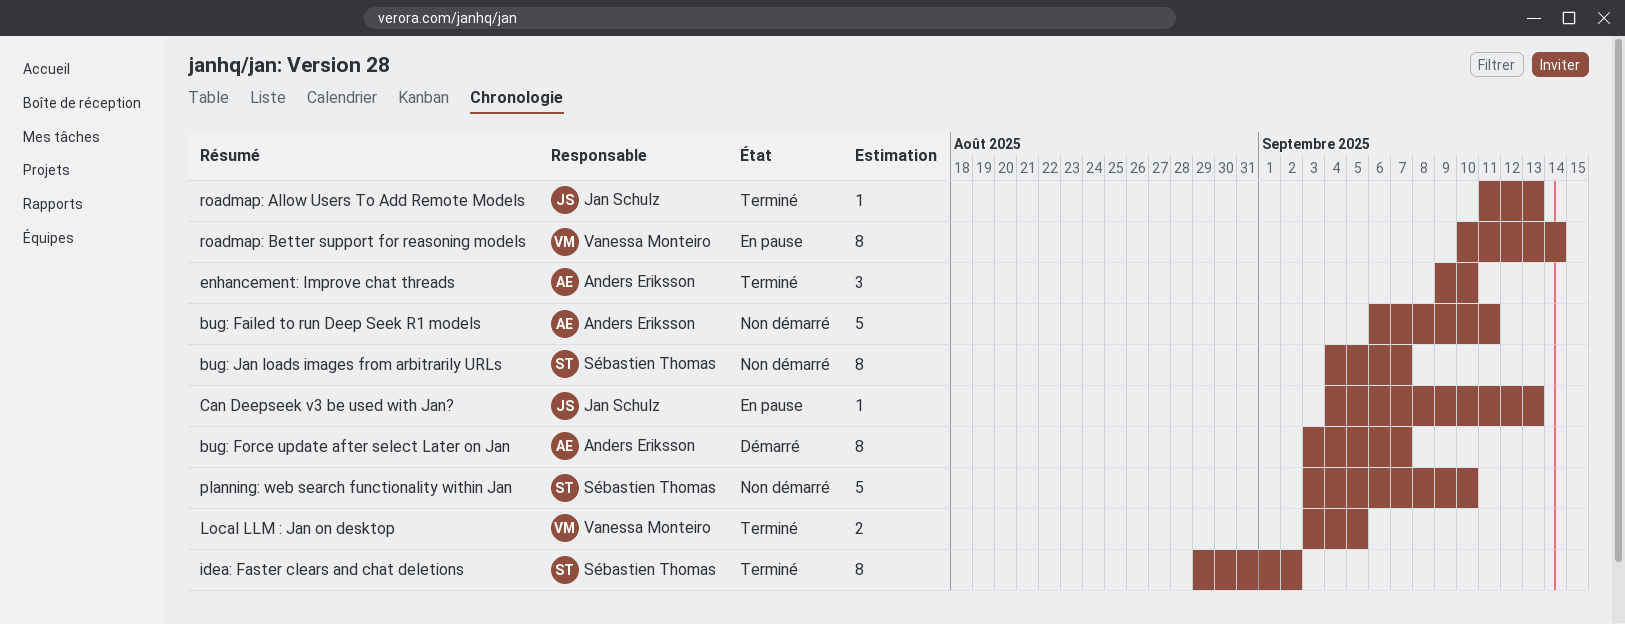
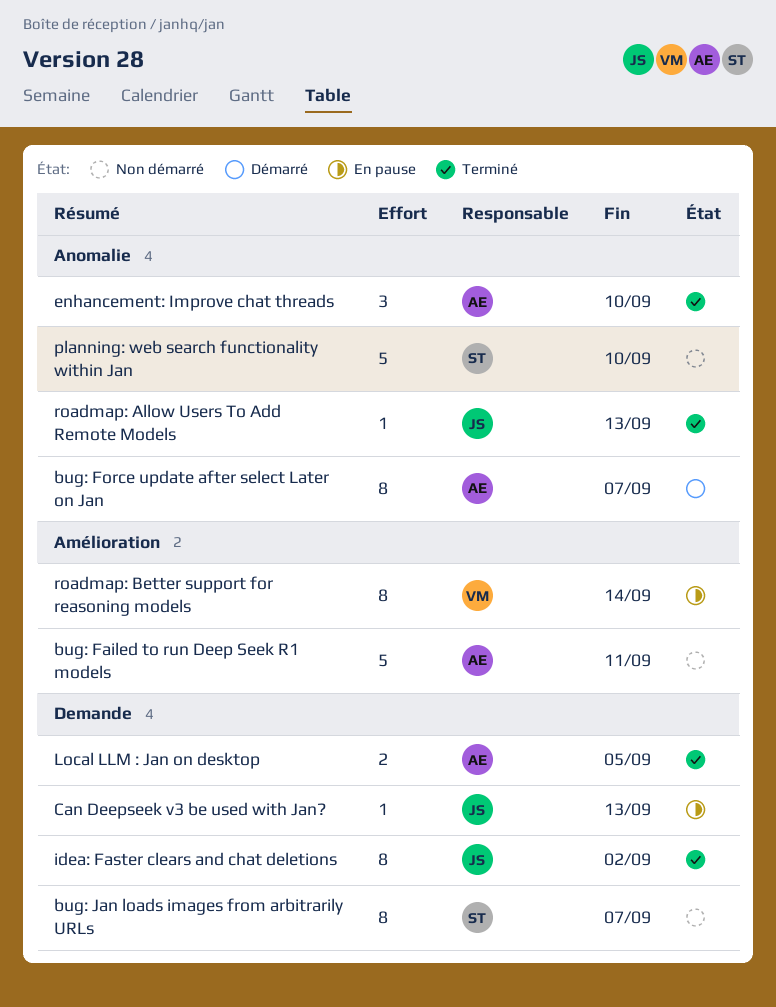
idea: Faster clears and chat deletions, owner: Sébastien Thomas -> Jan Schulz
Local LLM : Jan on desktop, owner: Vanessa Monteiro -> Anders Eriksson

